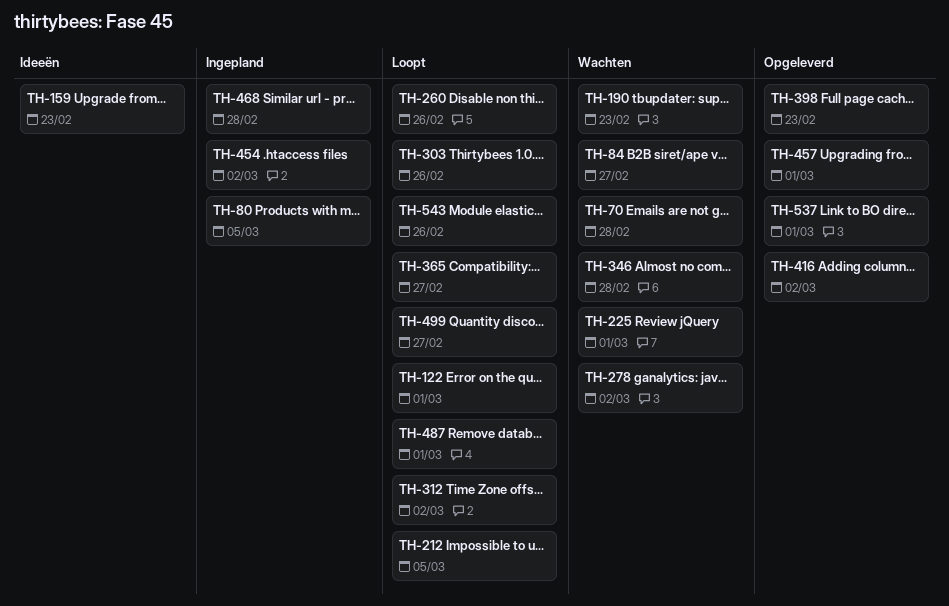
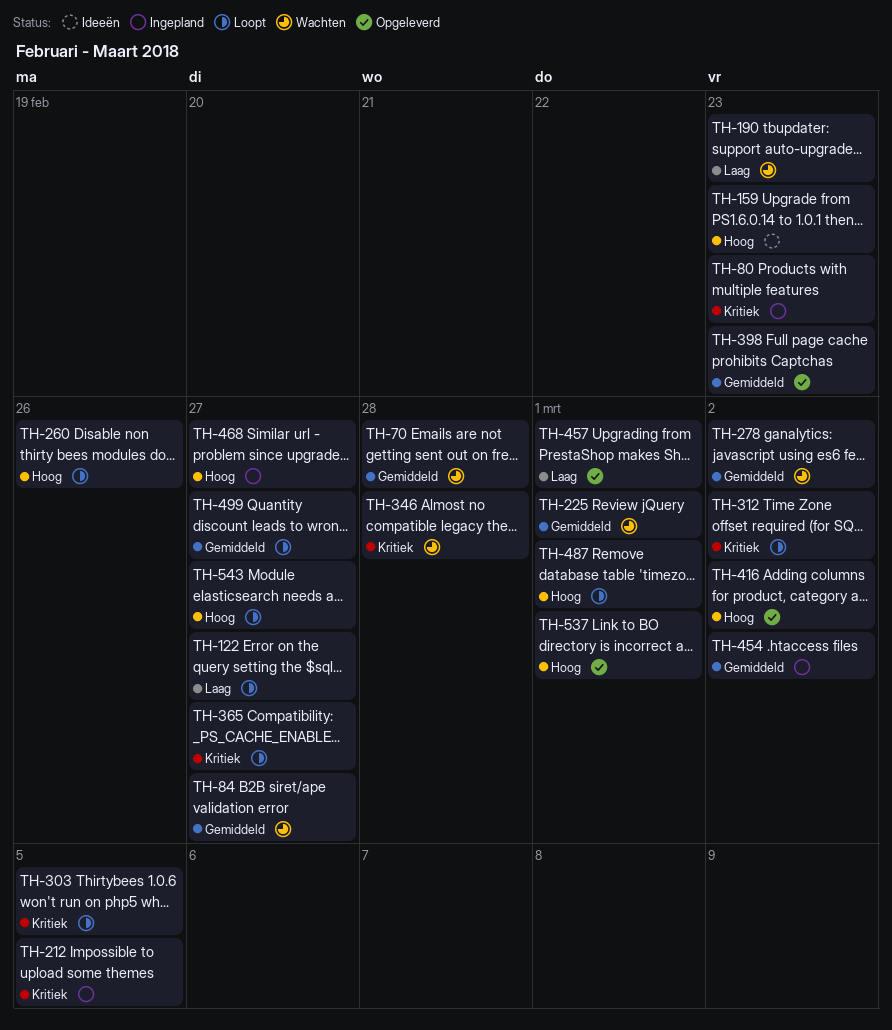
TH-80, due: Mar 5 -> Feb 23
TH-122, due: Mar 1 -> Feb 27
TH-212, status: Loopt -> Ingepland
TH-303, due: Feb 26 -> Mar 5
TH-468, due: Feb 28 -> Feb 27
TH-543, due: Feb 26 -> Feb 27

